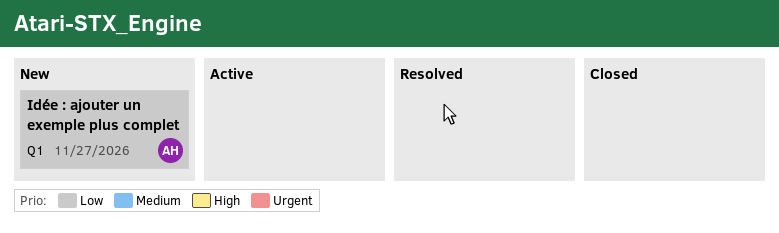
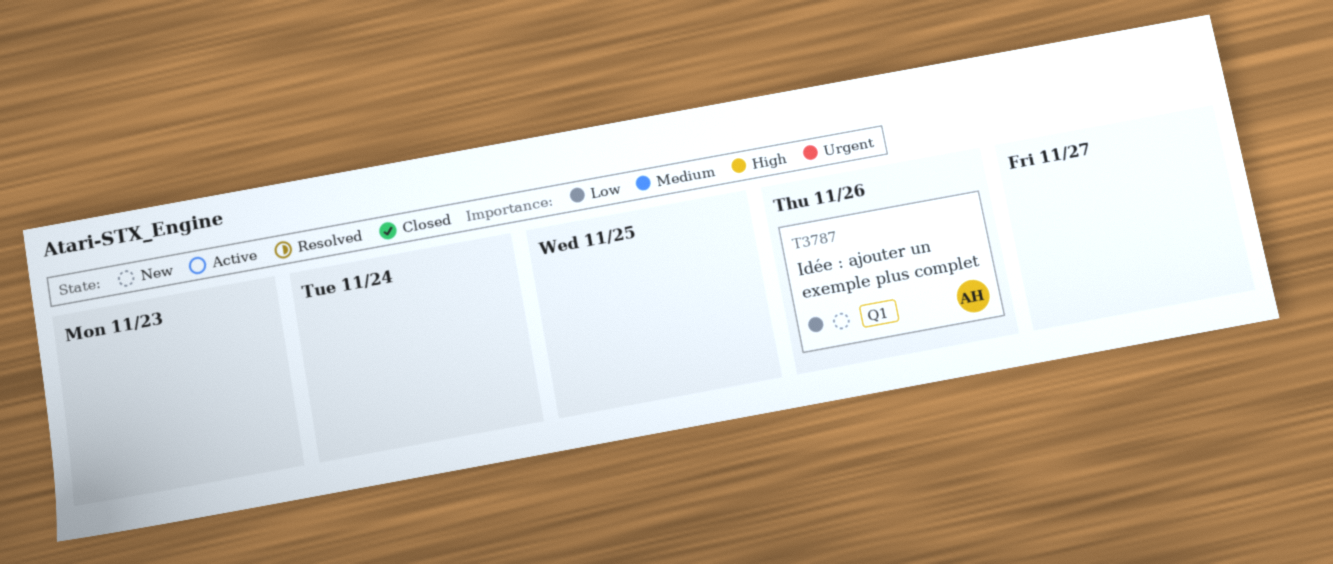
Idée : ajouter un exemple plus complet, due: Nov 27 -> Nov 26

